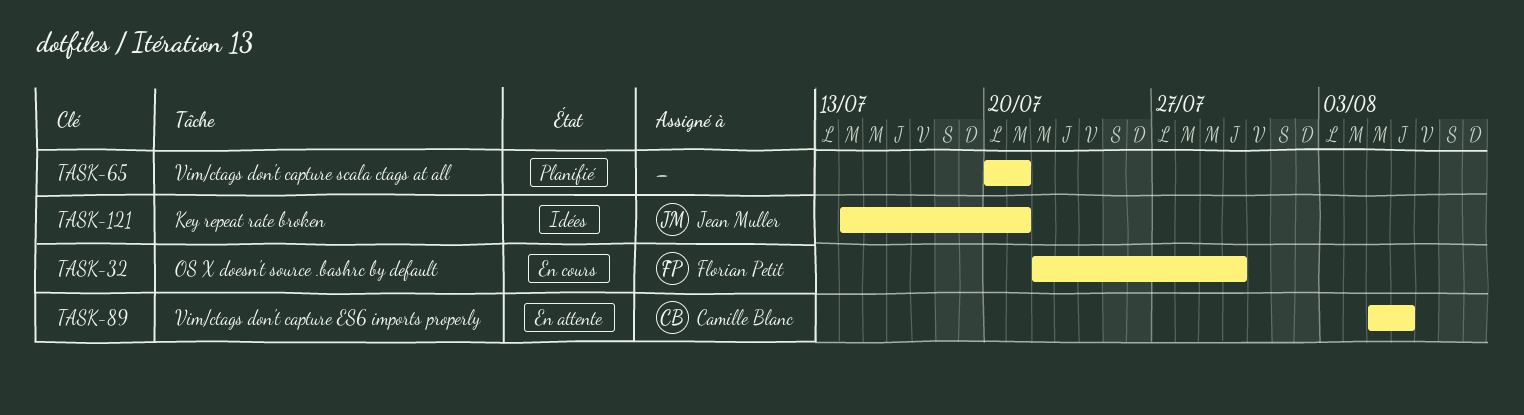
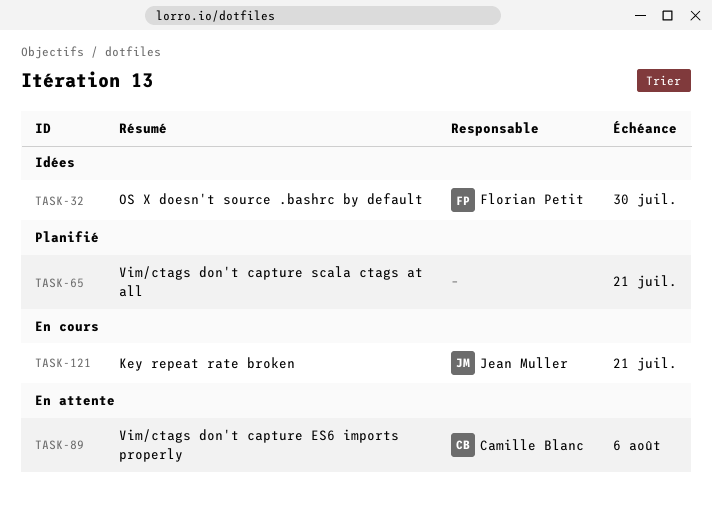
TASK-32, status: En cours -> Idées
TASK-121, status: Idées -> En cours

